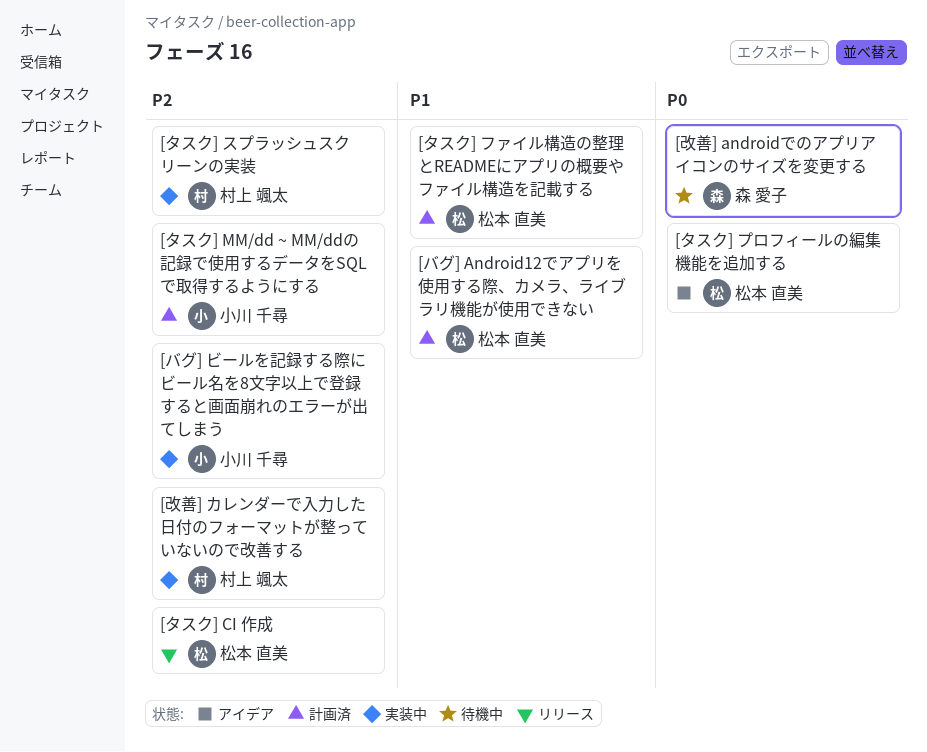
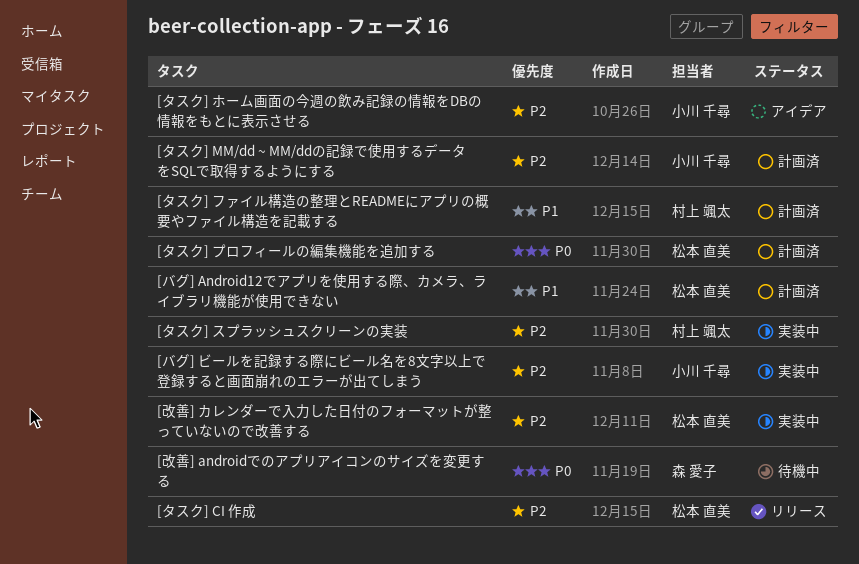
[タスク] ファイル構造の整理とREADMEにアプリの概要やファイル構造を記載する, owner: 松本 直美 -> 村上 颯太
[タスク] プロフィールの編集機能を追加する, status: アイデア -> 計画済
[タスク] ホーム画面の今週の飲み記録の情報をDBの情報をもとに表示させる: none -> present
[改善] カレンダーで入力した日付のフォーマットが整っていないので改善する, owner: 村上 颯太 -> 松本 直美

